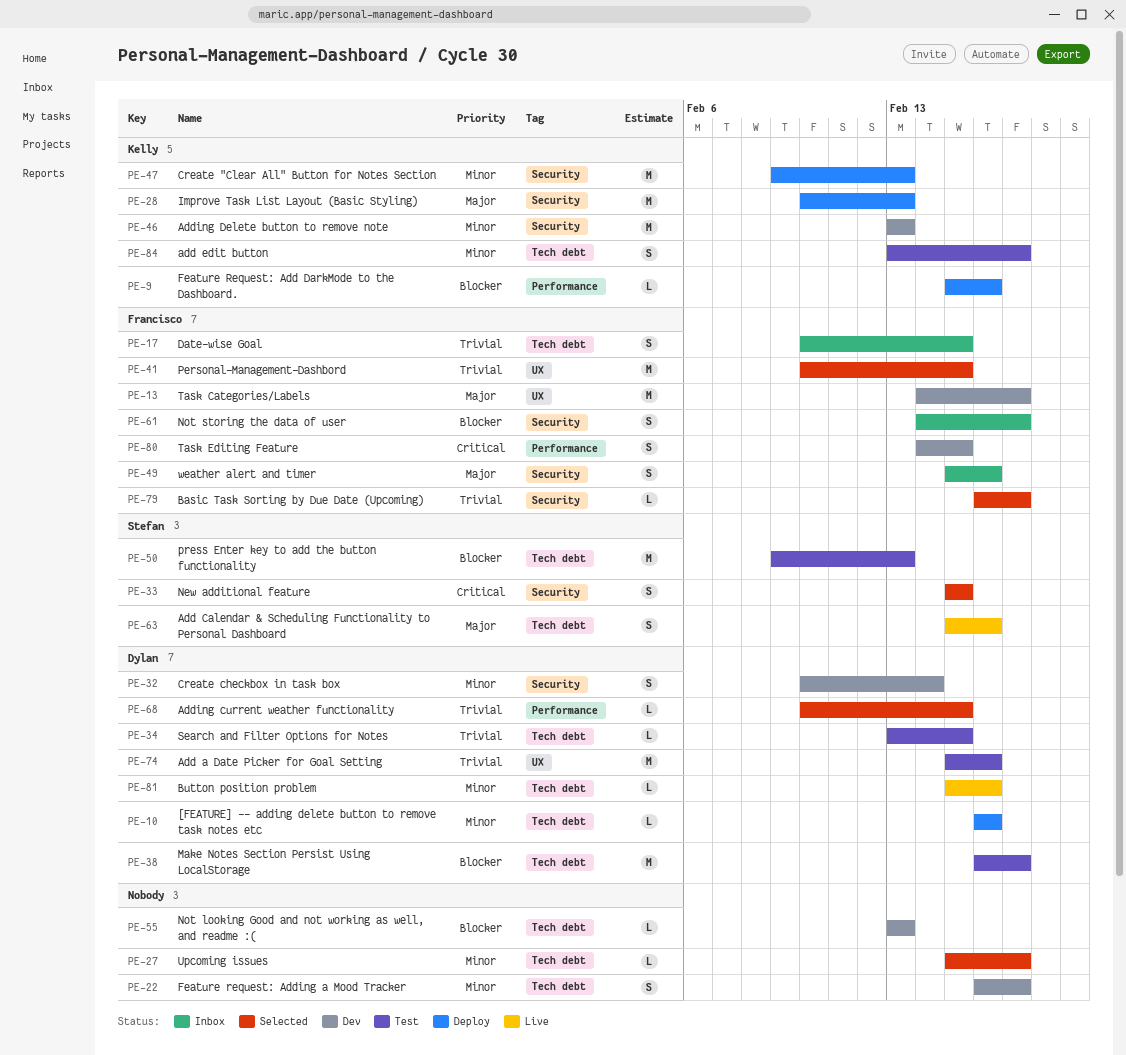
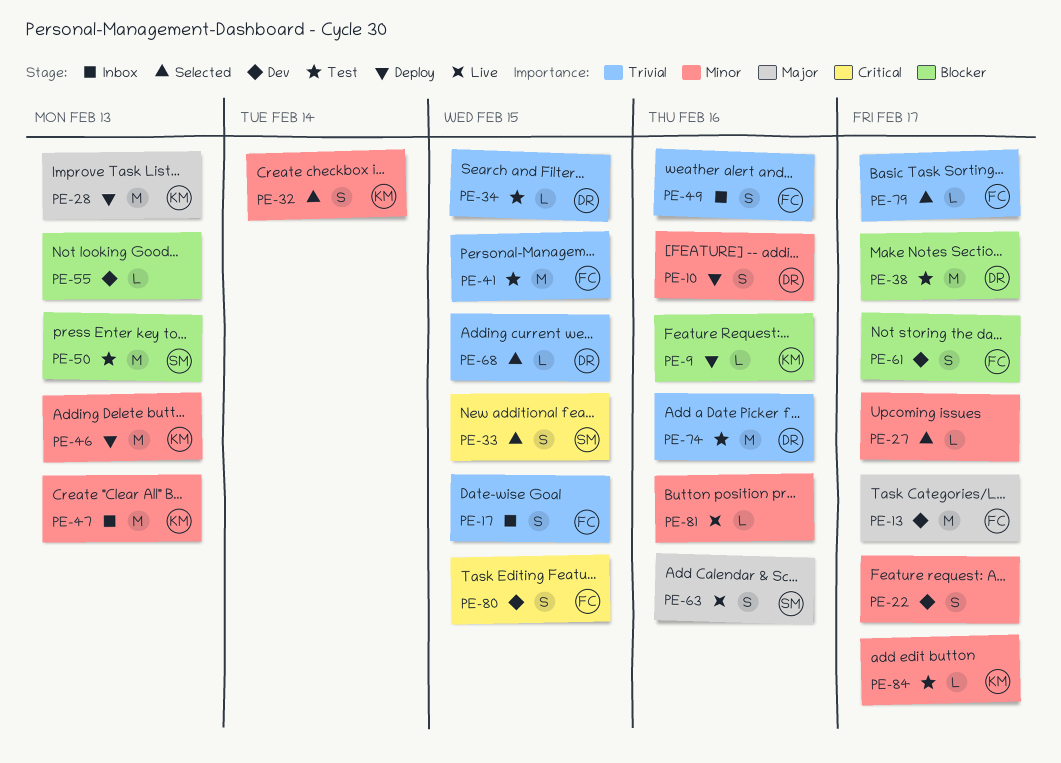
PE-10, estimate: L -> S
PE-32, status: Dev -> Selected
PE-32, owner: Dylan -> Kelly
PE-41, status: Selected -> Test
PE-46, status: Dev -> Deploy
PE-47, status: Deploy -> Inbox
PE-49, priority: Major -> Trivial
PE-61, status: Inbox -> Dev
PE-81, owner: Dylan -> none
PE-84, estimate: S -> L

